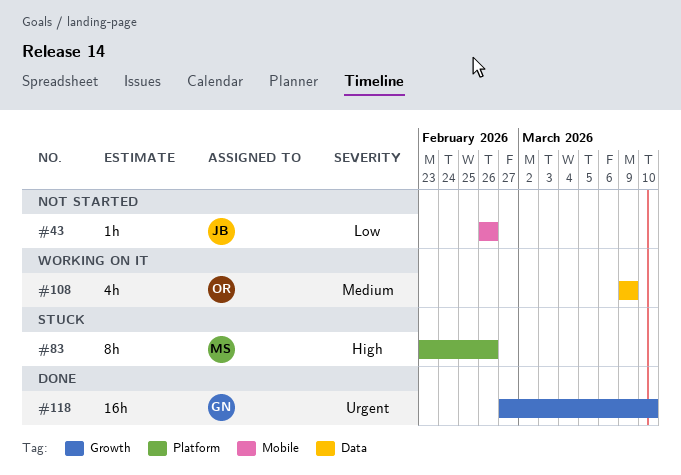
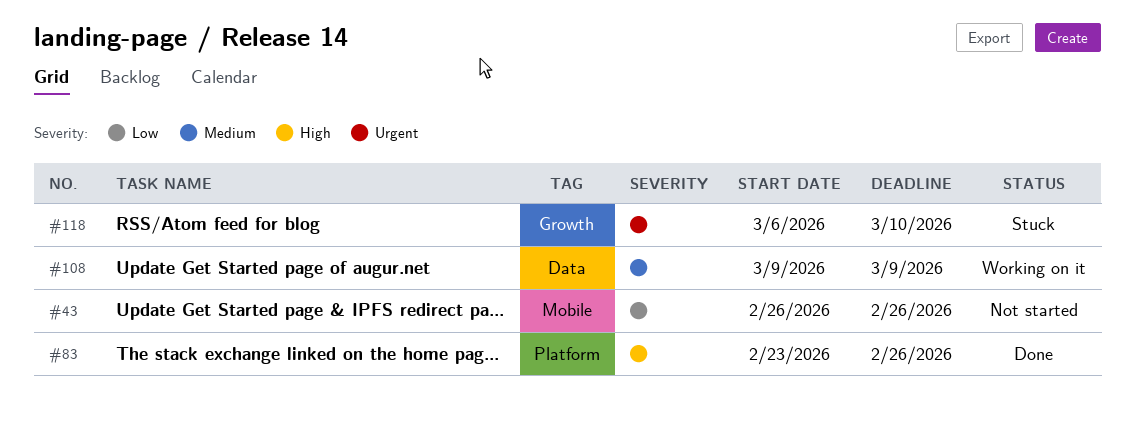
#83, status: Stuck -> Done
#118, status: Done -> Stuck
#118, start: Feb 27 -> Mar 6

